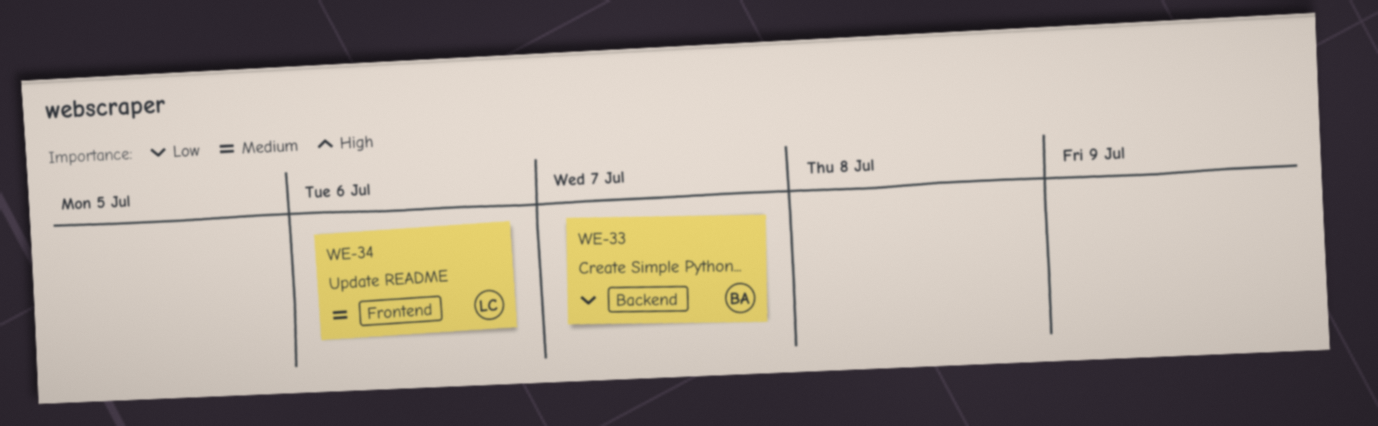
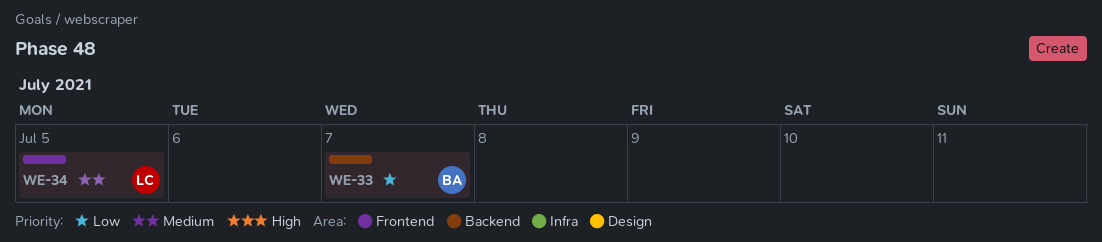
WE-34, due: Jul 6 -> Jul 5

